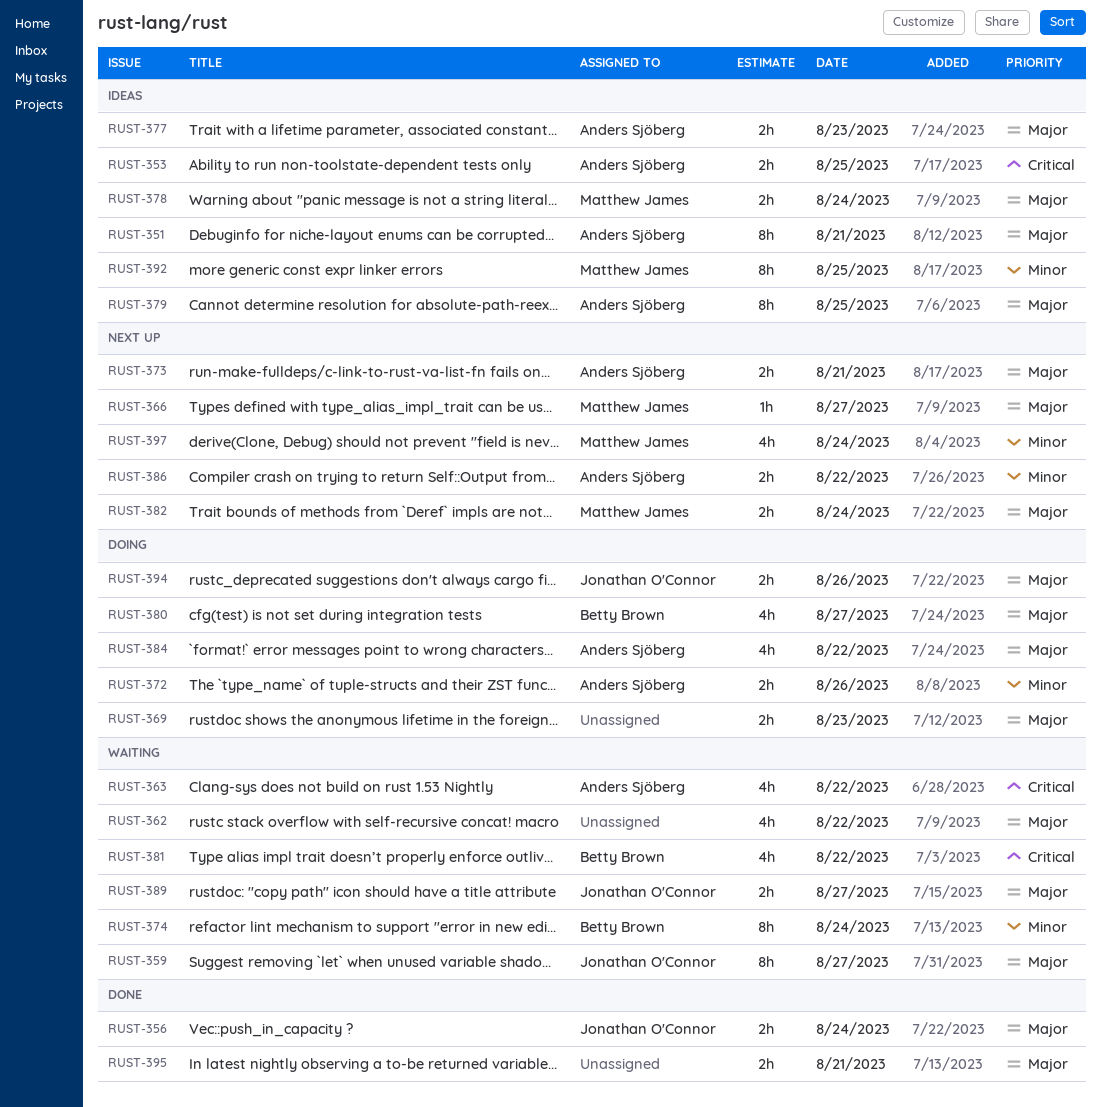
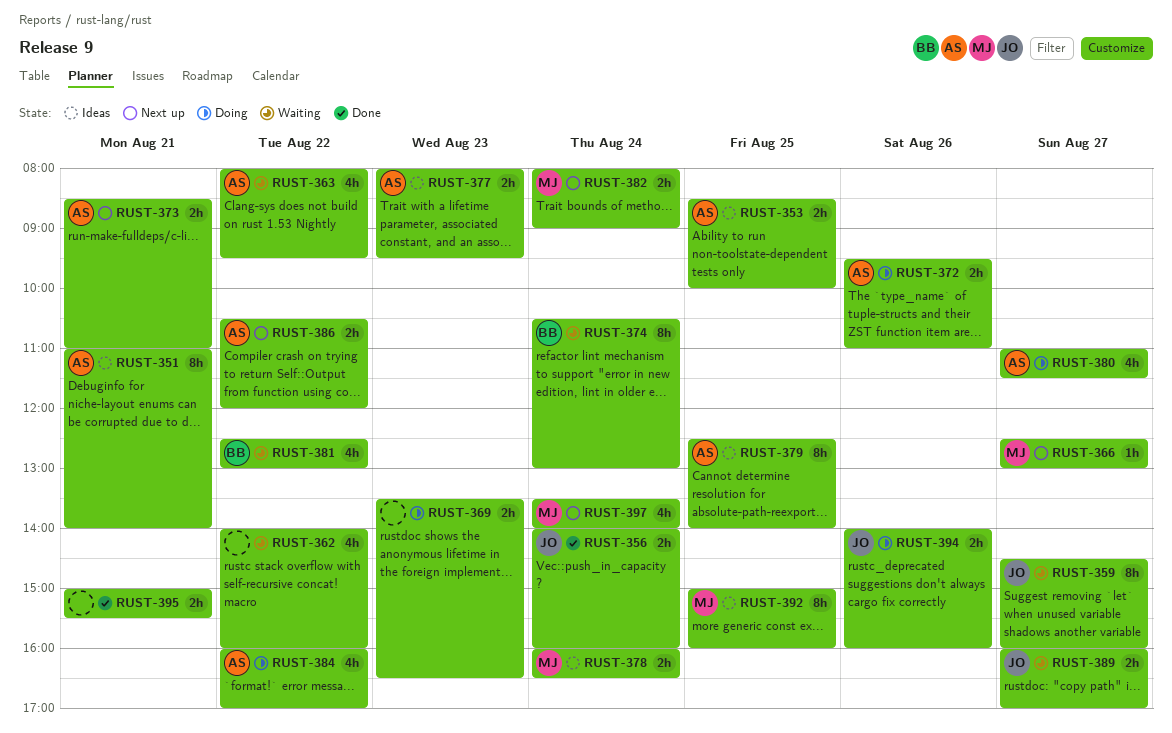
RUST-380, owner: Betty Brown -> Anders Sjöberg

